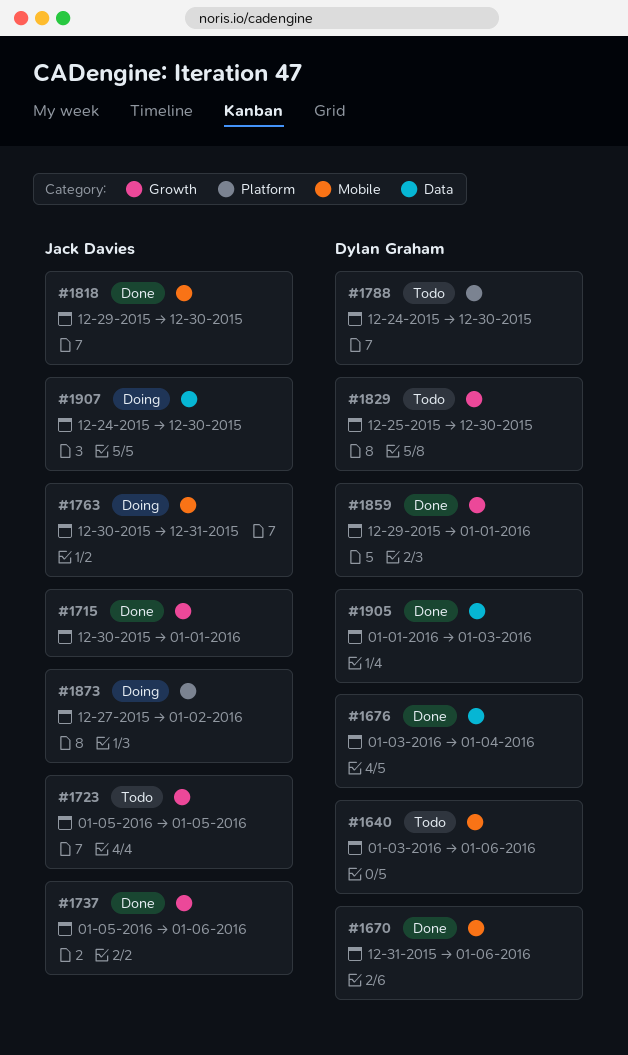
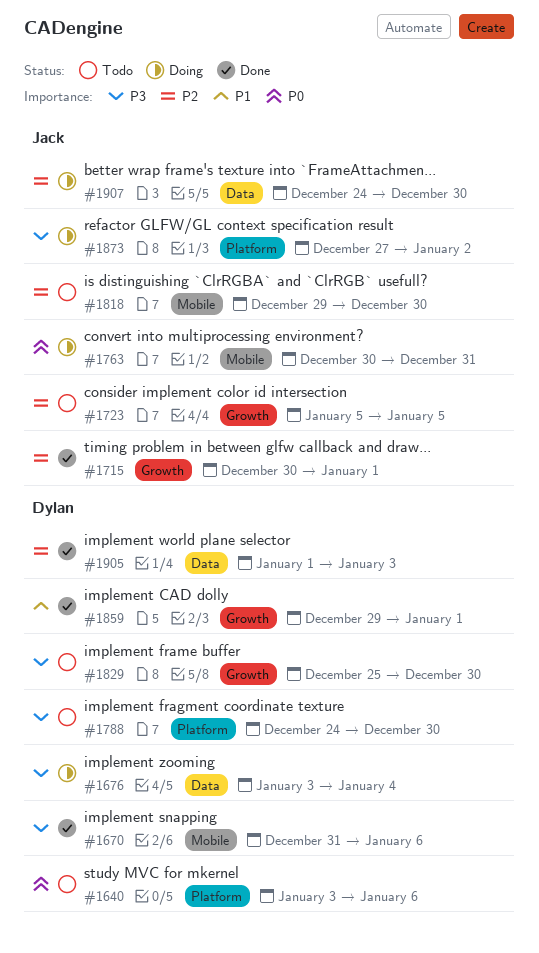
#1640, label: Mobile -> Platform
#1676, status: Done -> Doing
#1737: present -> none
#1818, status: Done -> Todo

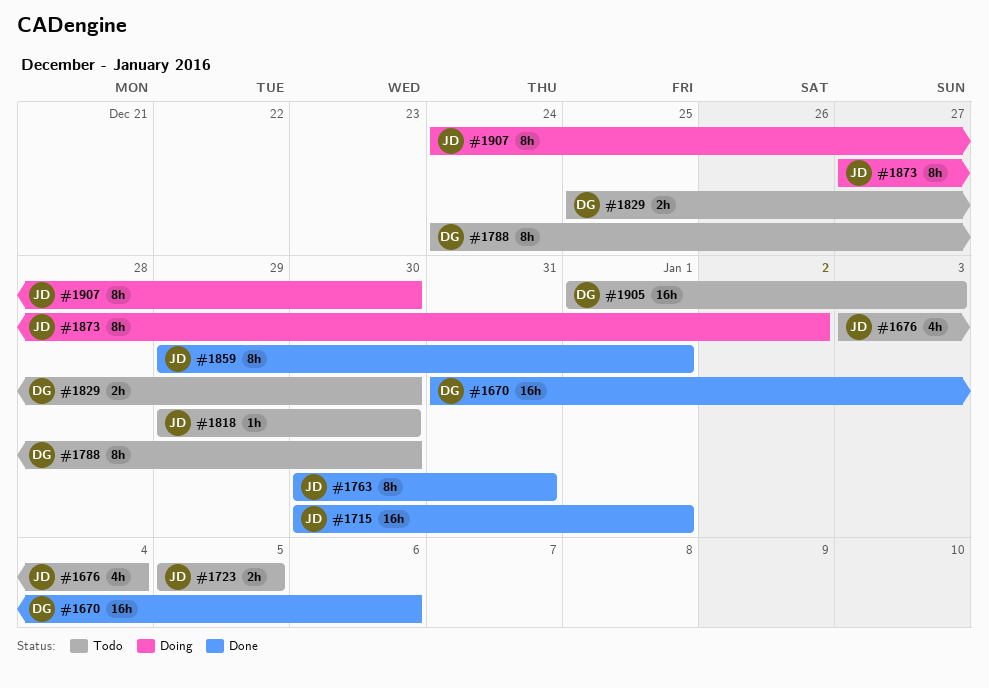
#1640: present -> none
#1676, status: Doing -> Todo
#1676, owner: Dylan -> Jack
#1763, status: Doing -> Done
#1859, owner: Dylan -> Jack
#1905, status: Done -> Todo

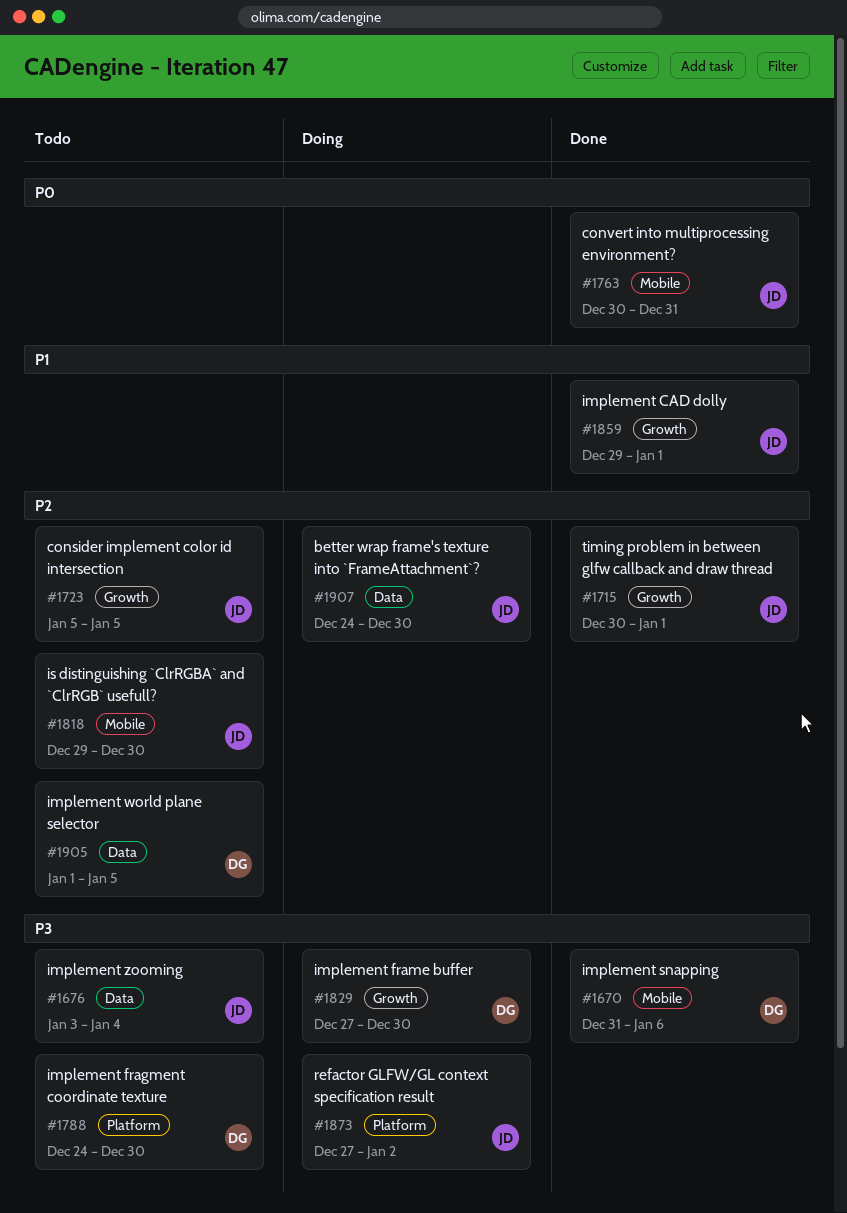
#1829, status: Todo -> Doing
#1829, start: Dec 25 -> Dec 27
#1905, due: Jan 3 -> Jan 5

